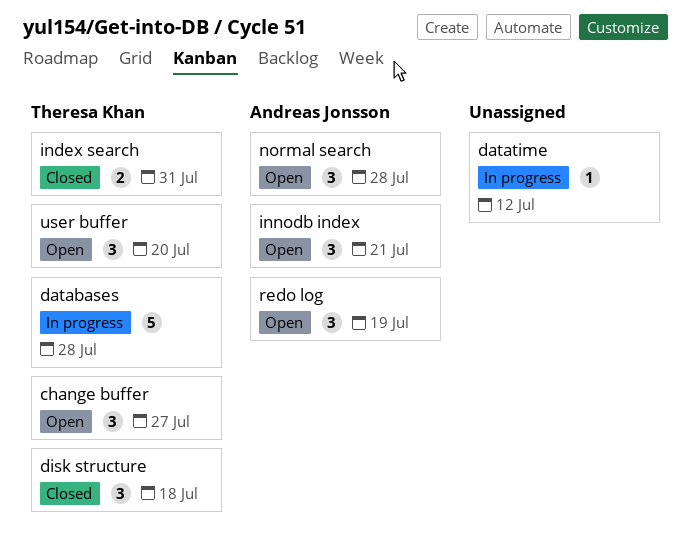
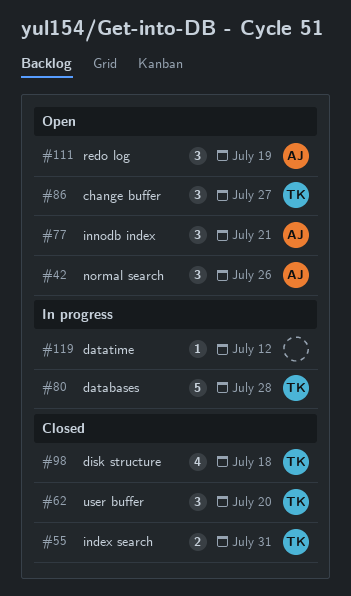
disk structure, estimate: 3 -> 4
normal search, due: Jul 28 -> Jul 26
user buffer, status: Open -> Closed

